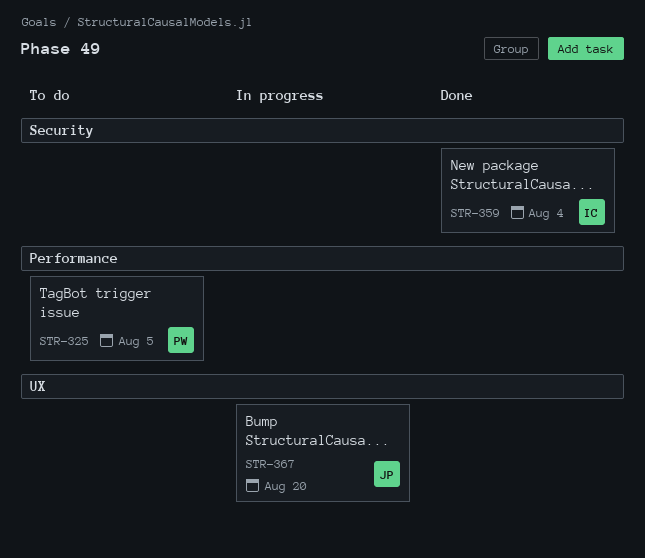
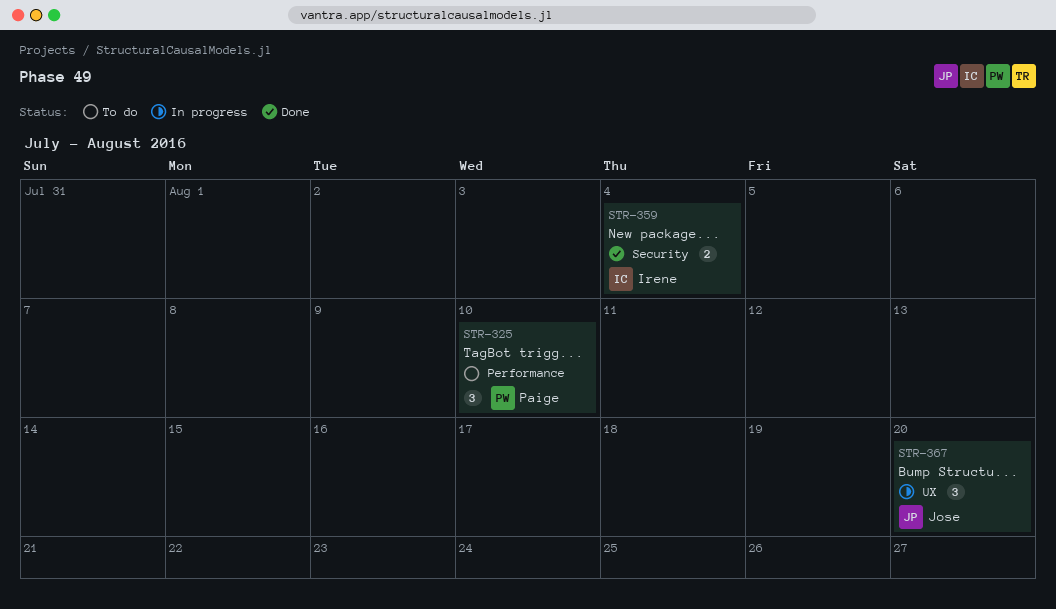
STR-325, due: Aug 5 -> Aug 10

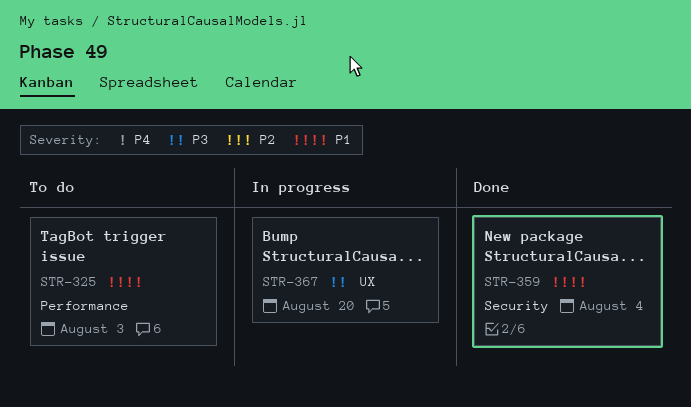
STR-325, due: Aug 10 -> Aug 3

